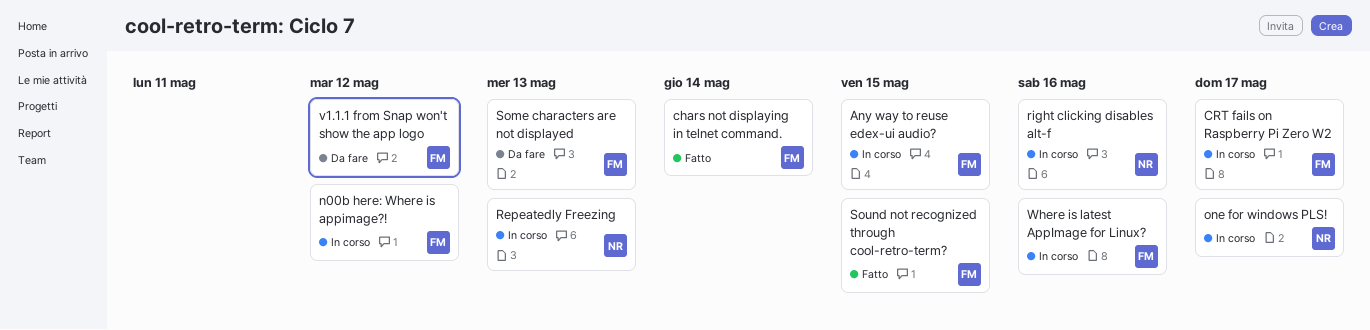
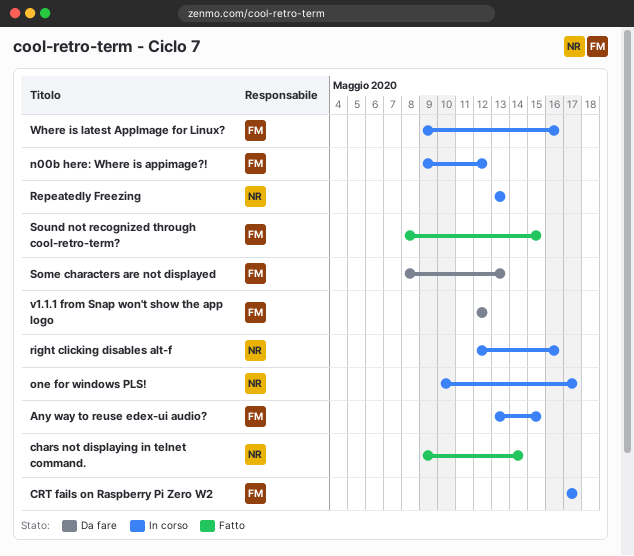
chars not displaying in telnet command., owner: FM -> NR

